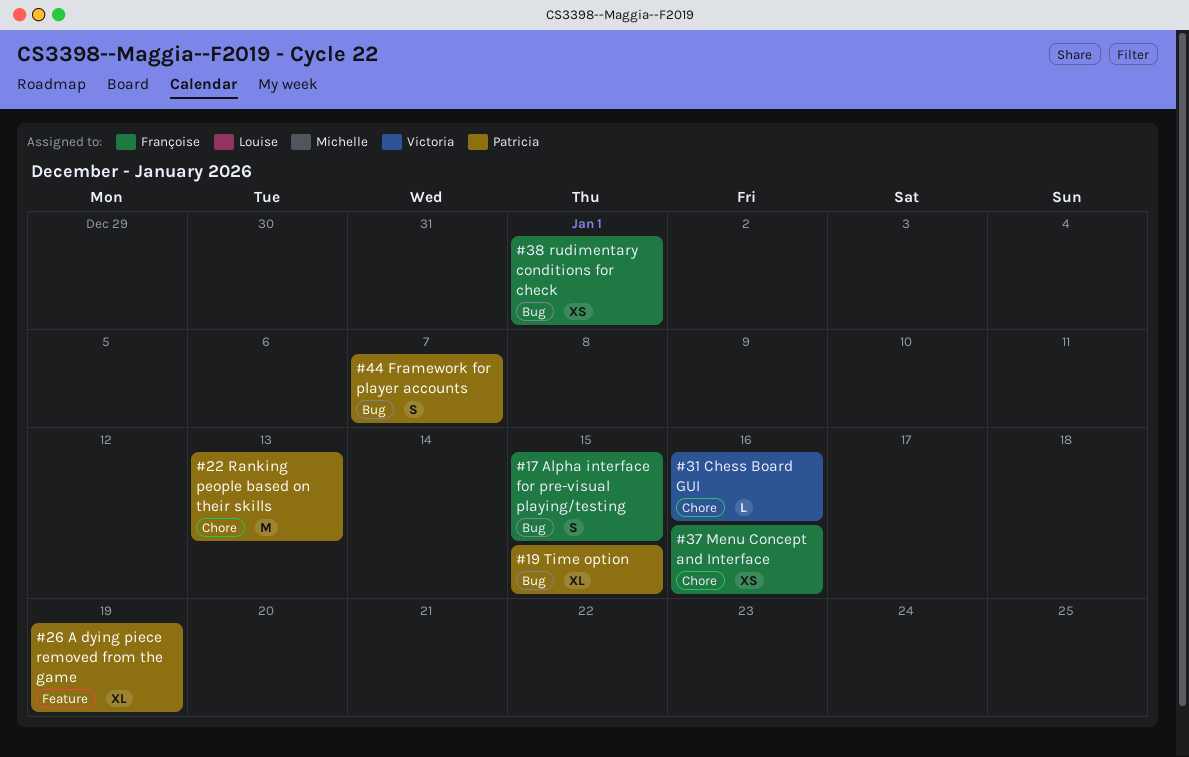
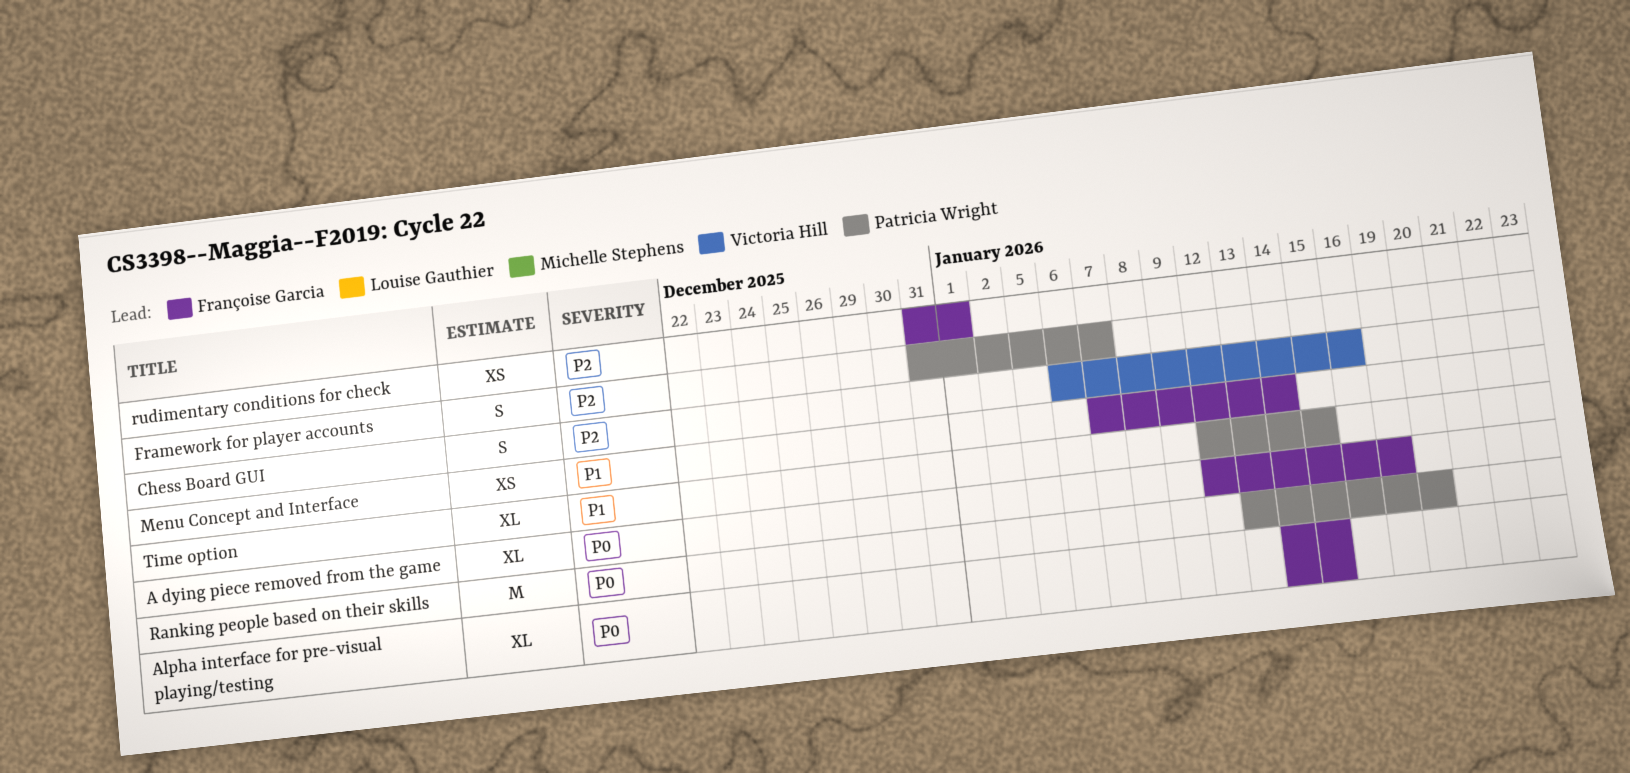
A dying piece removed from the game, owner: Patricia Wright -> Françoise Garcia
Alpha interface for pre-visual playing/testing, estimate: S -> XL
Chess Board GUI, estimate: L -> S
Menu Concept and Interface, due: Jan 16 -> Jan 14
Ranking people based on their skills, due: Jan 13 -> Jan 20

